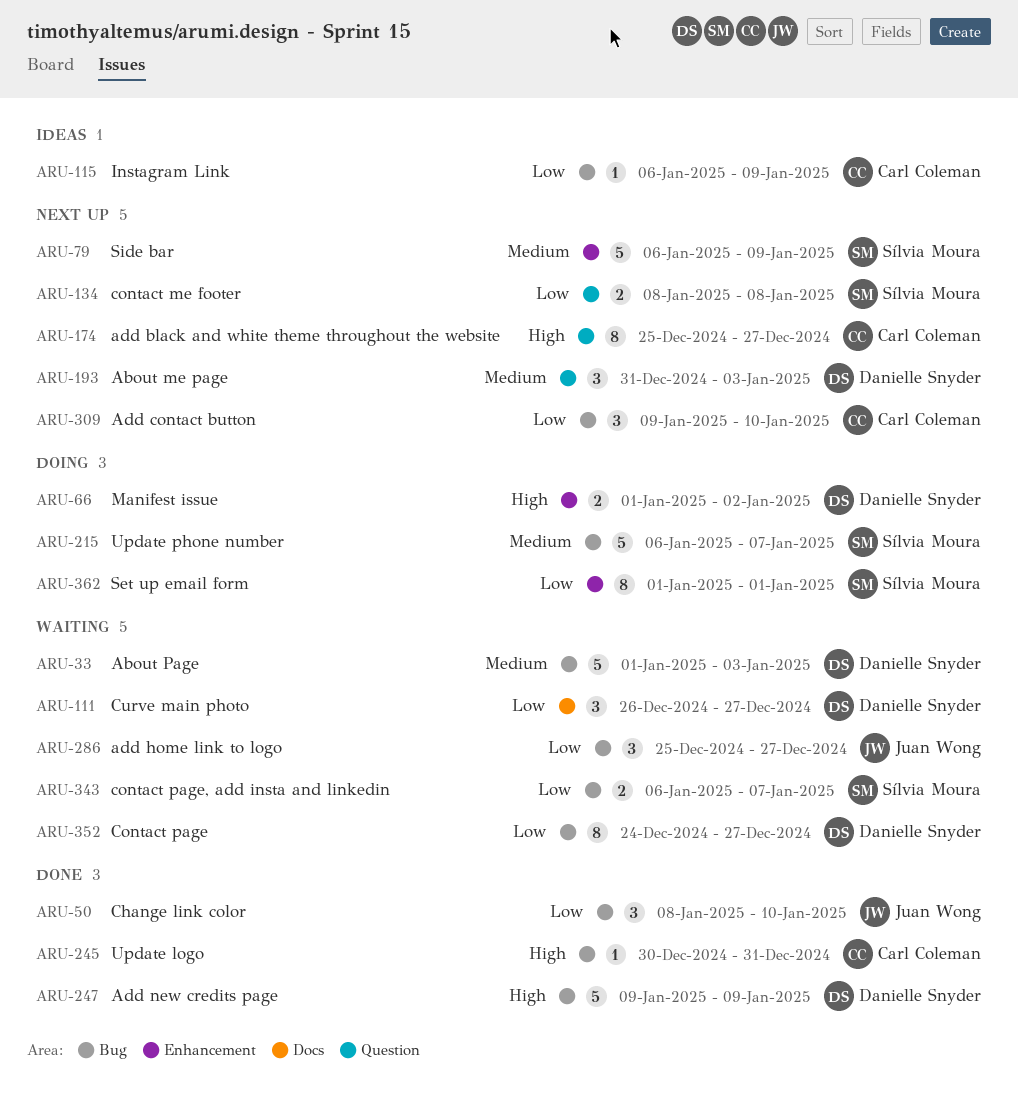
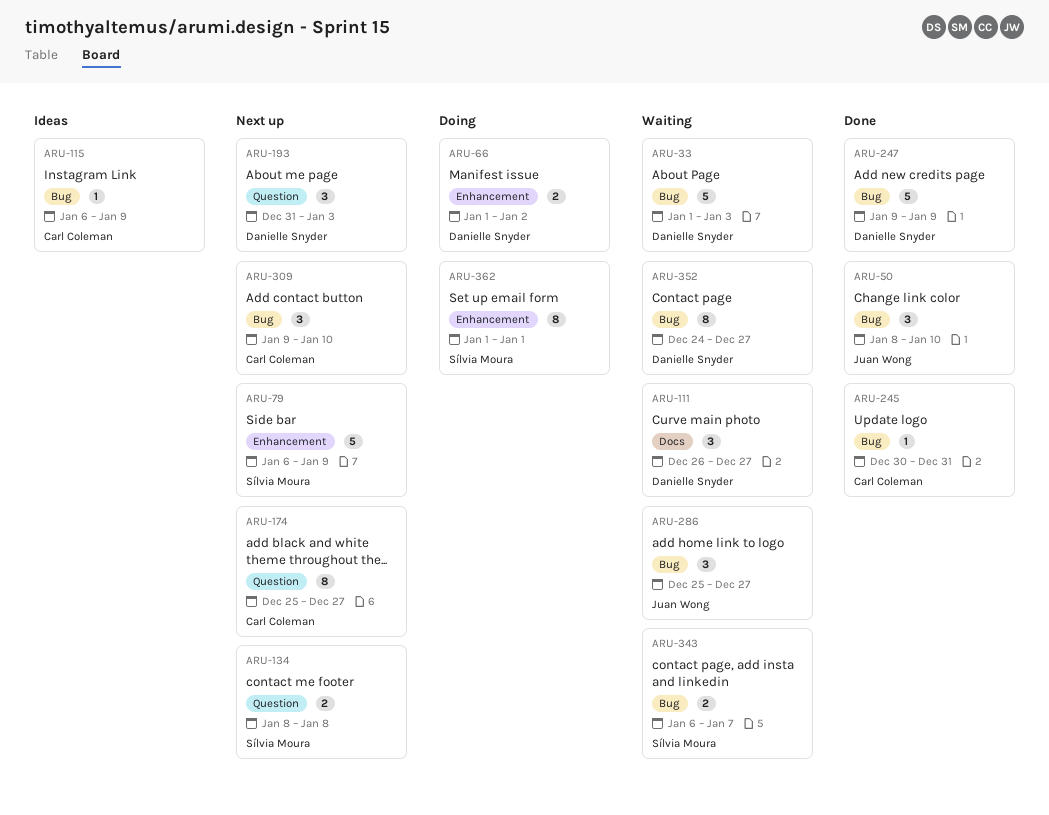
ARU-215: present -> none

